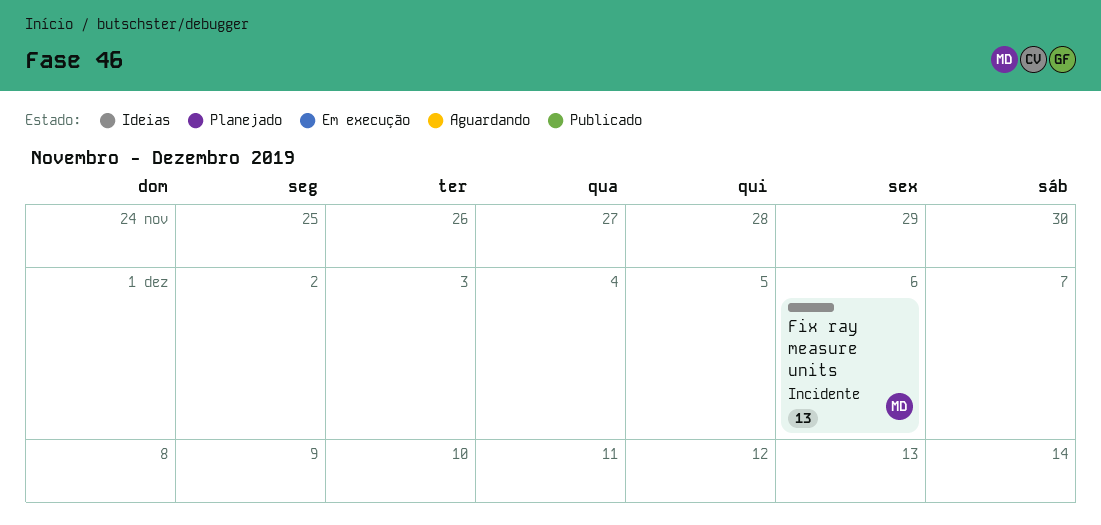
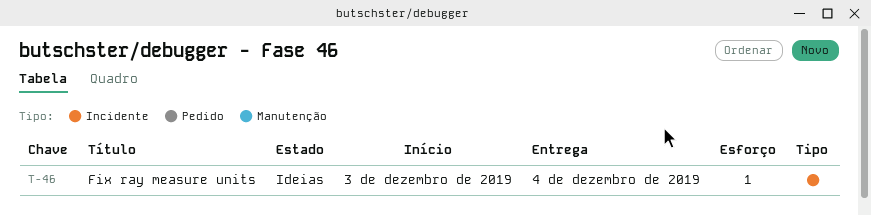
Fix ray measure units, estimate: 13 -> 1
Fix ray measure units, due: Dec 6 -> Dec 4

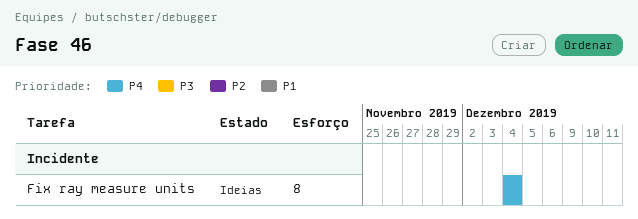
Fix ray measure units, estimate: 1 -> 8
Fix ray measure units, start: Dec 3 -> Dec 4

